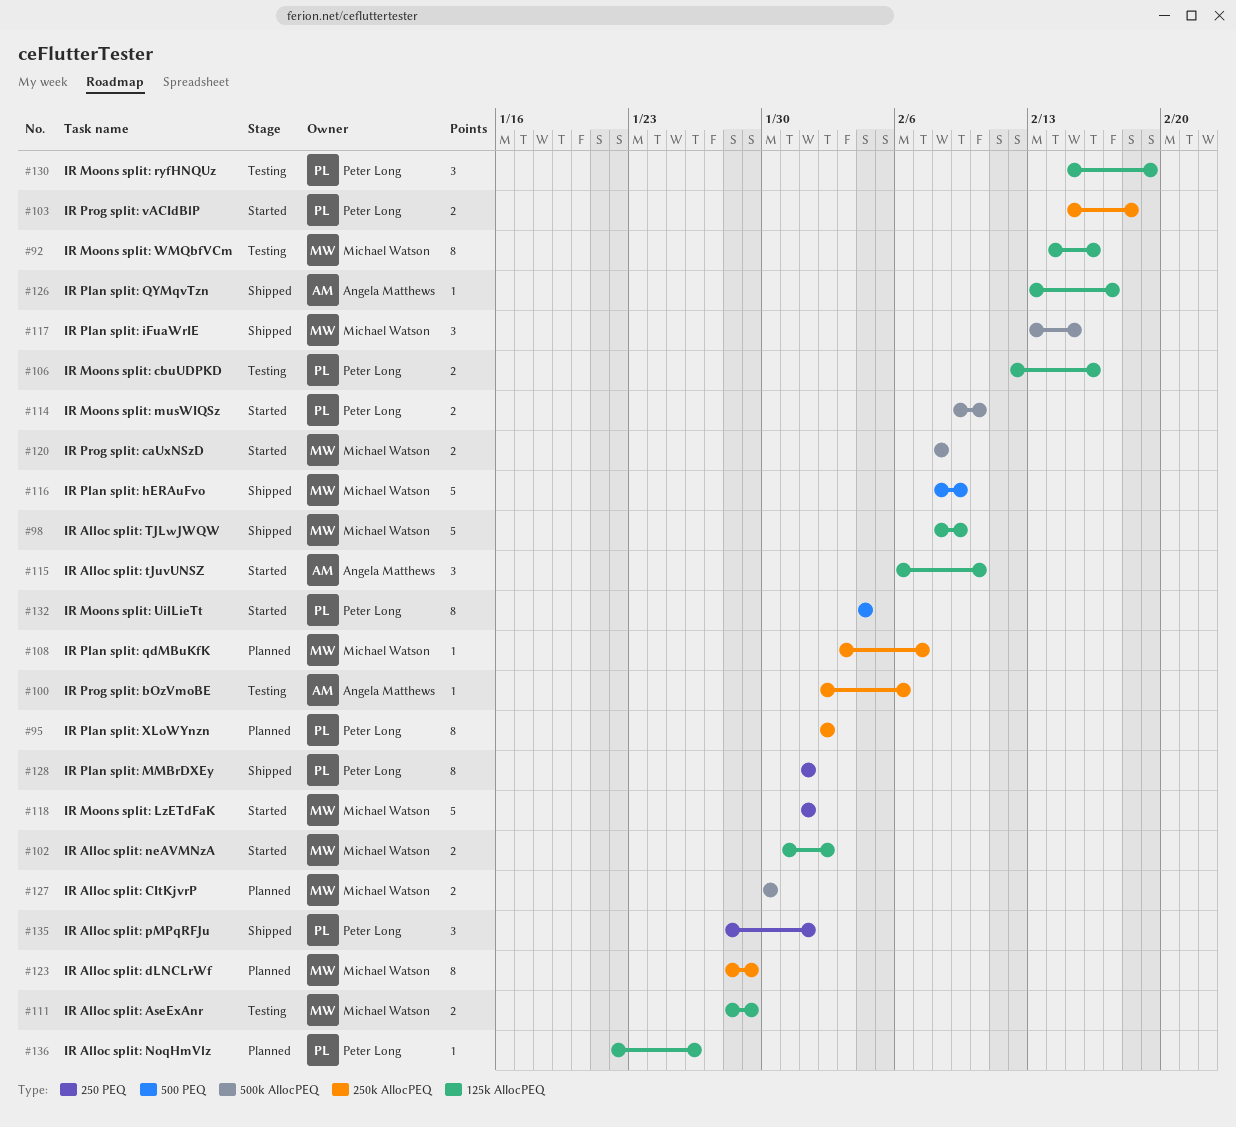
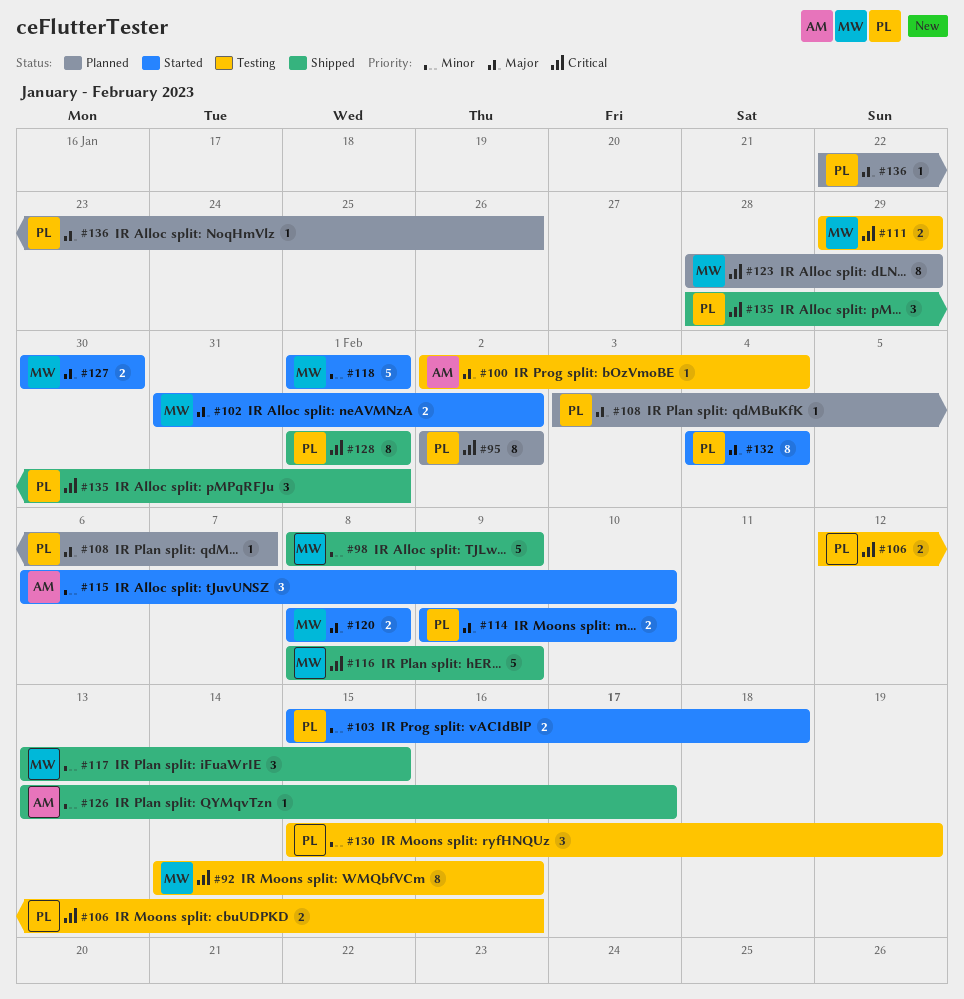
#100, due: Feb 6 -> Feb 4
#108, owner: Michael Watson -> Peter Long
#111, start: Jan 28 -> Jan 29
#127, status: Planned -> Started

